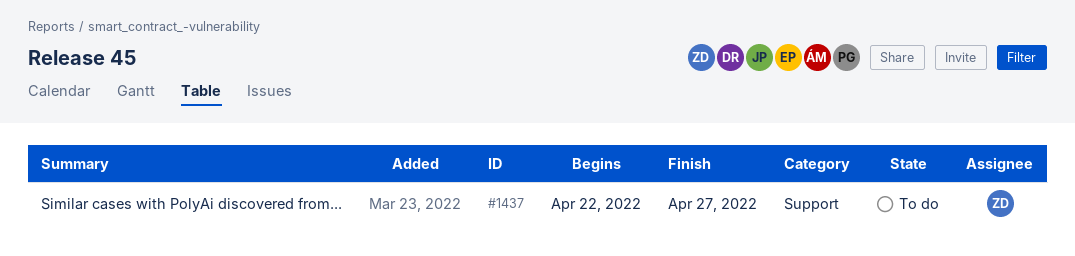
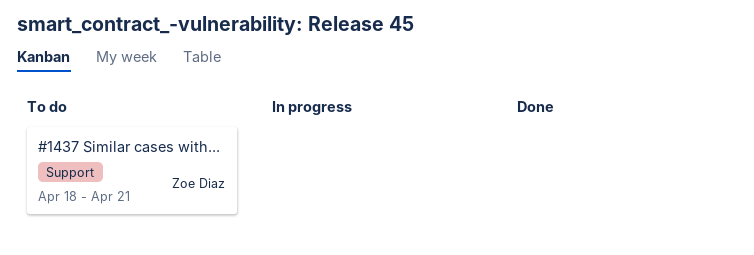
#1437, start: Apr 22 -> Apr 18
#1437, due: Apr 27 -> Apr 21

